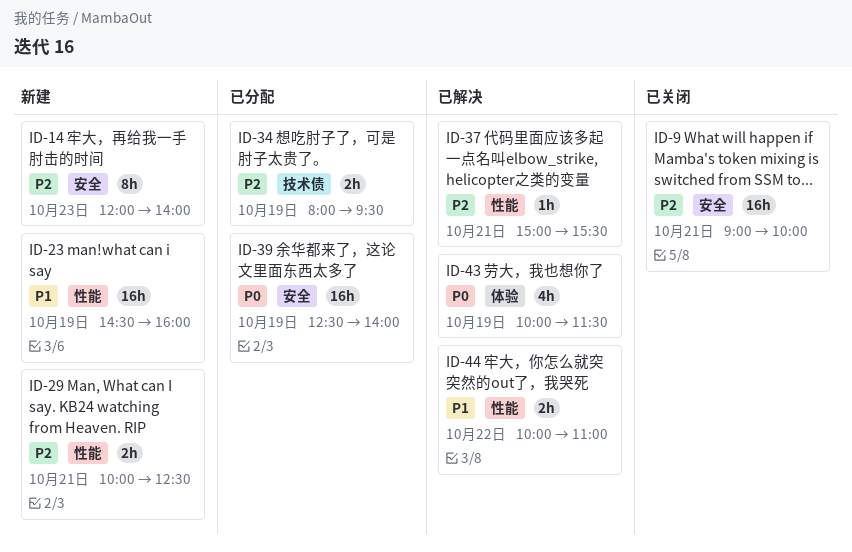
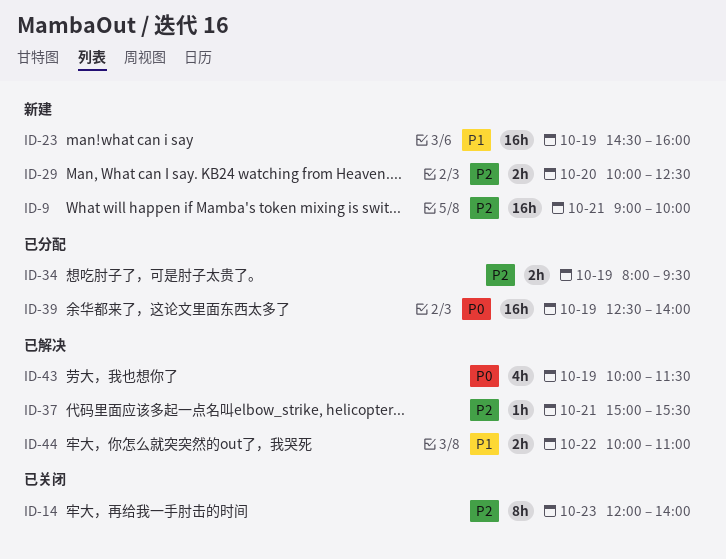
ID-9, status: 已关闭 -> 新建
ID-14, status: 新建 -> 已关闭
ID-29, day: Oct 21 -> Oct 20

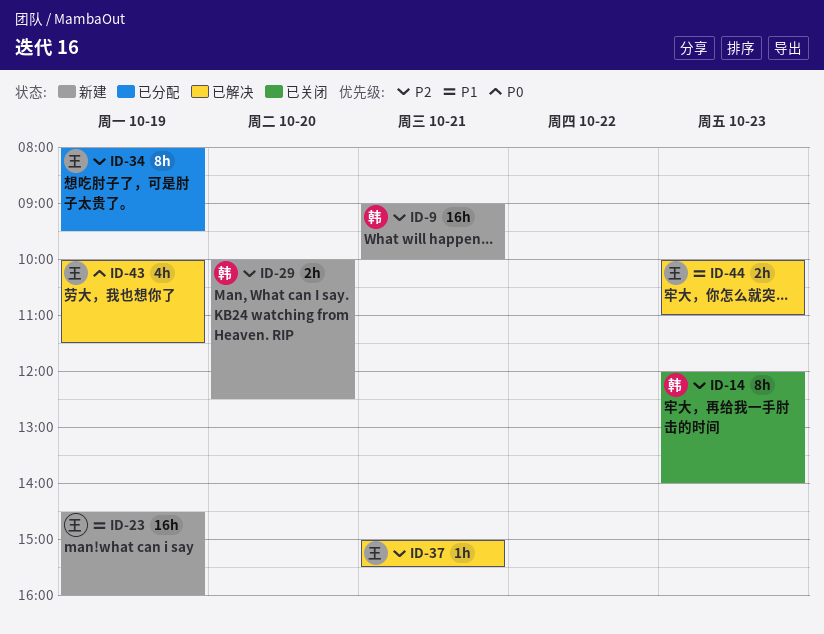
ID-34, estimate: 2h -> 8h
ID-39: present -> none
ID-44, day: Oct 22 -> Oct 23

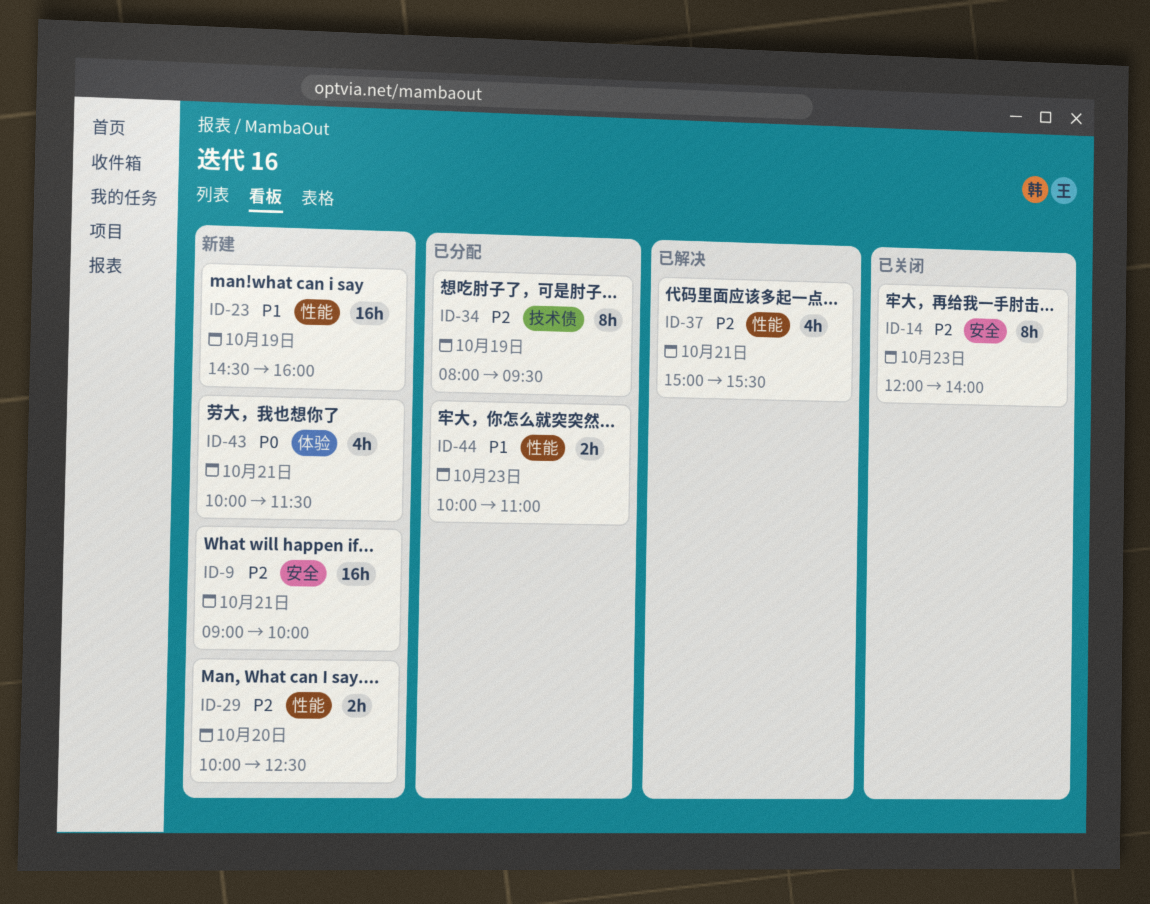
ID-37, estimate: 1h -> 4h
ID-43, status: 已解决 -> 新建
ID-43, day: Oct 19 -> Oct 21
ID-44, status: 已解决 -> 已分配

